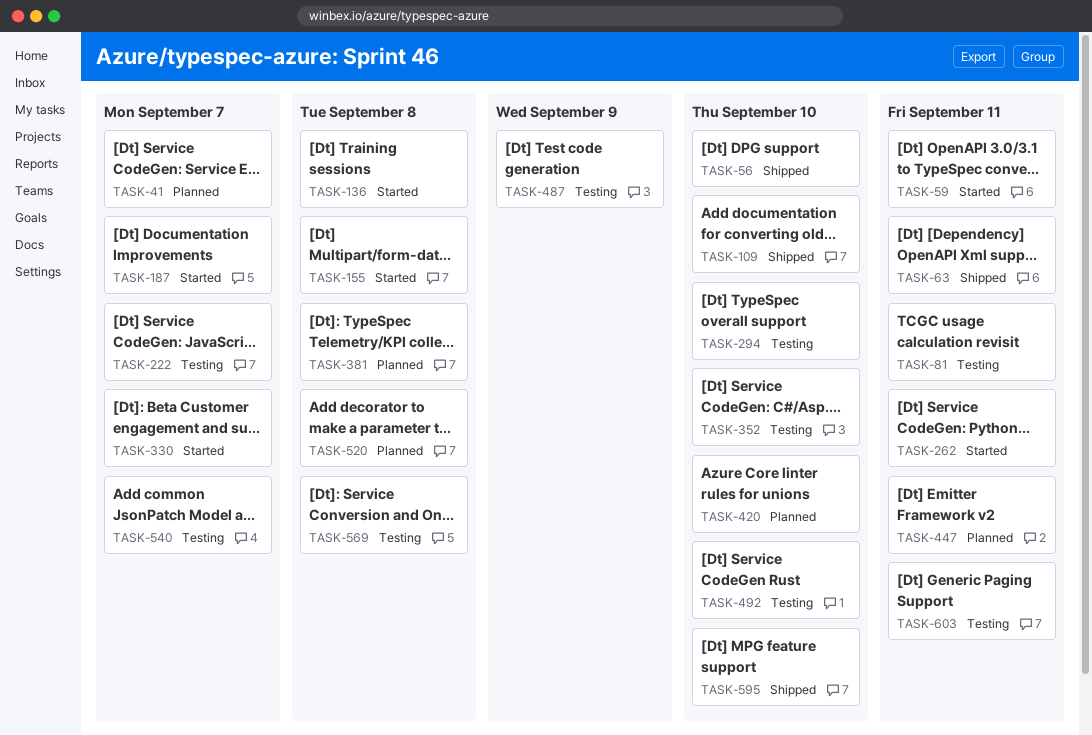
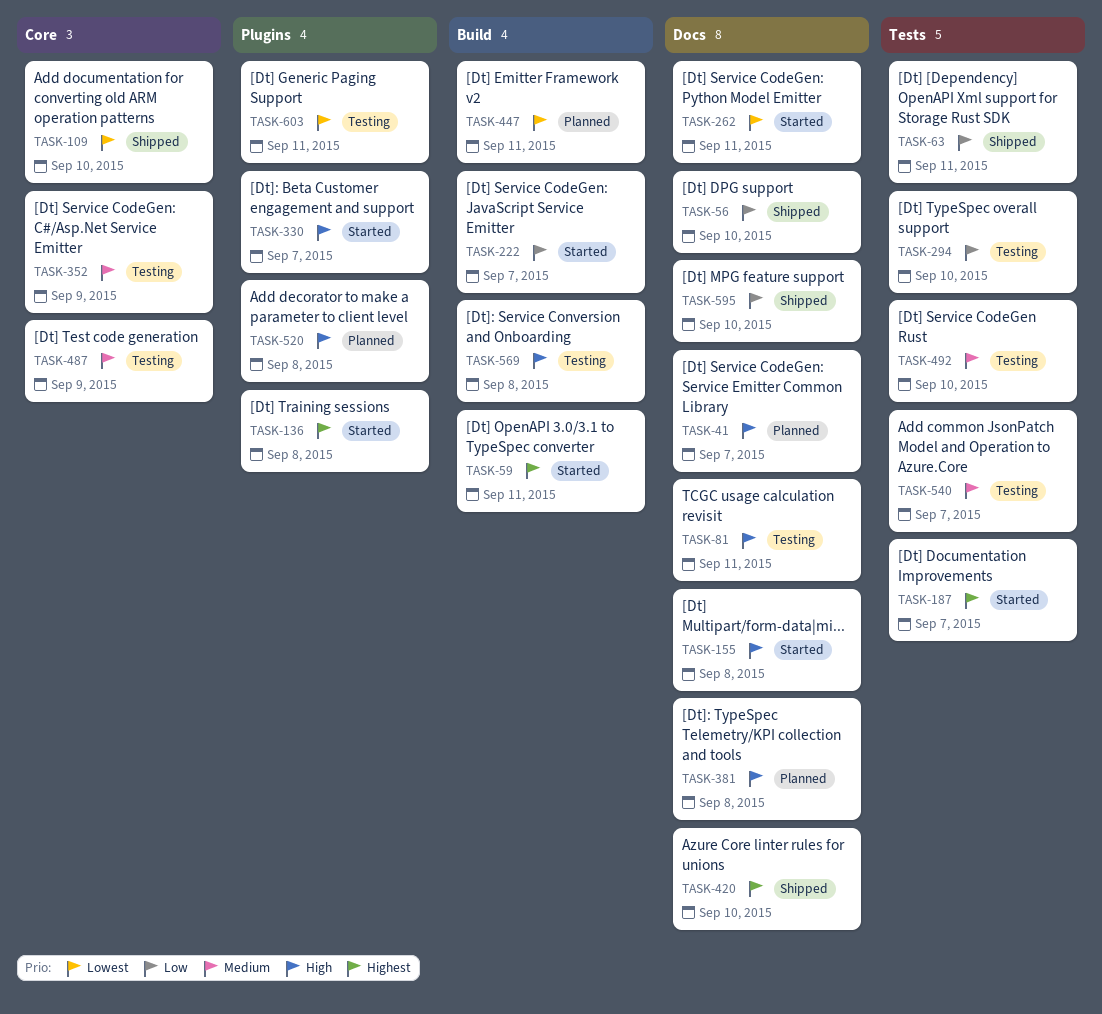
TASK-222, status: Testing -> Started
TASK-352, due: Sep 10 -> Sep 9
TASK-420, status: Planned -> Shipped

